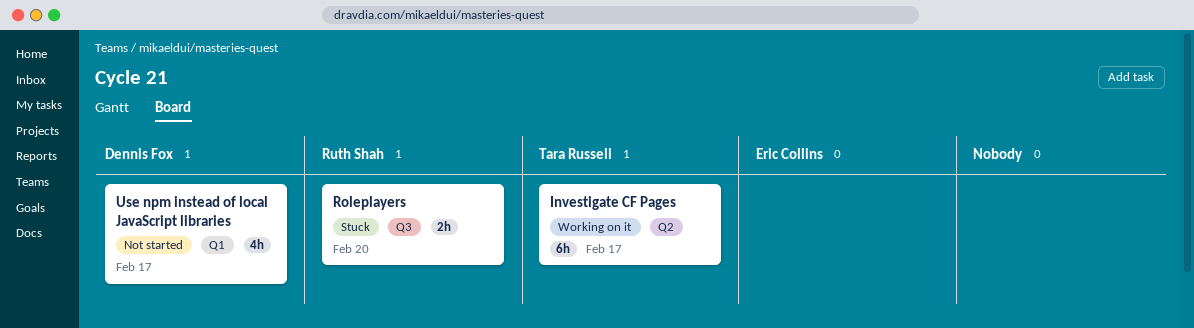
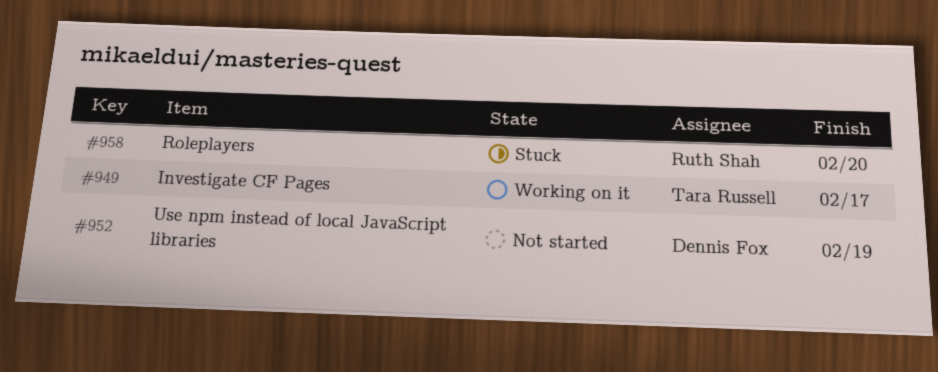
Use npm instead of local JavaScript libraries, due: Feb 17 -> Feb 19

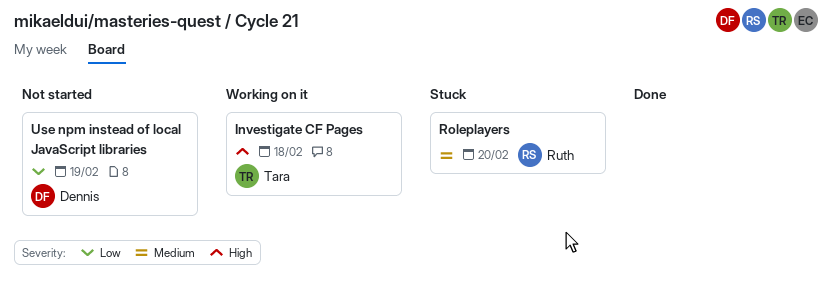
Investigate CF Pages, due: Feb 17 -> Feb 18

